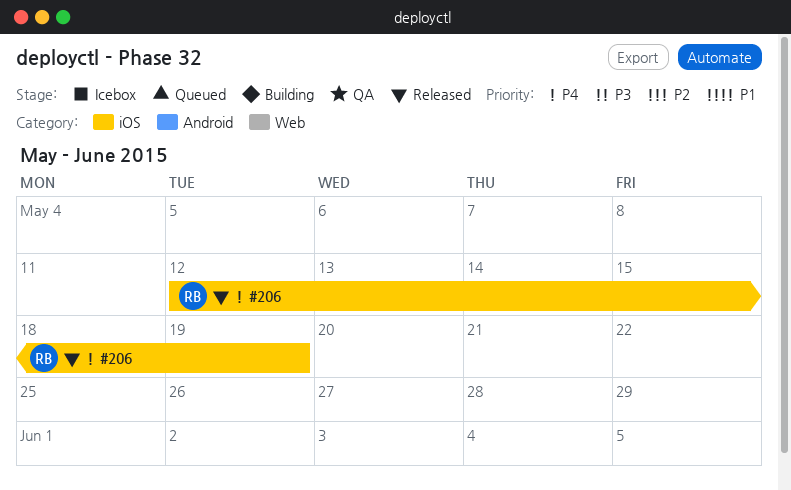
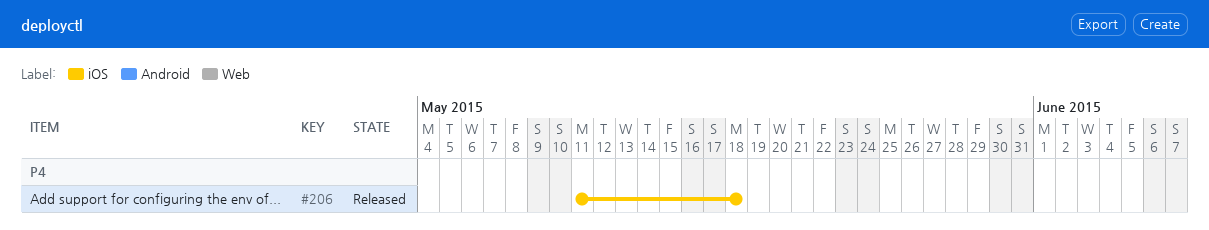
#206, start: May 12 -> May 11
#206, due: May 19 -> May 18

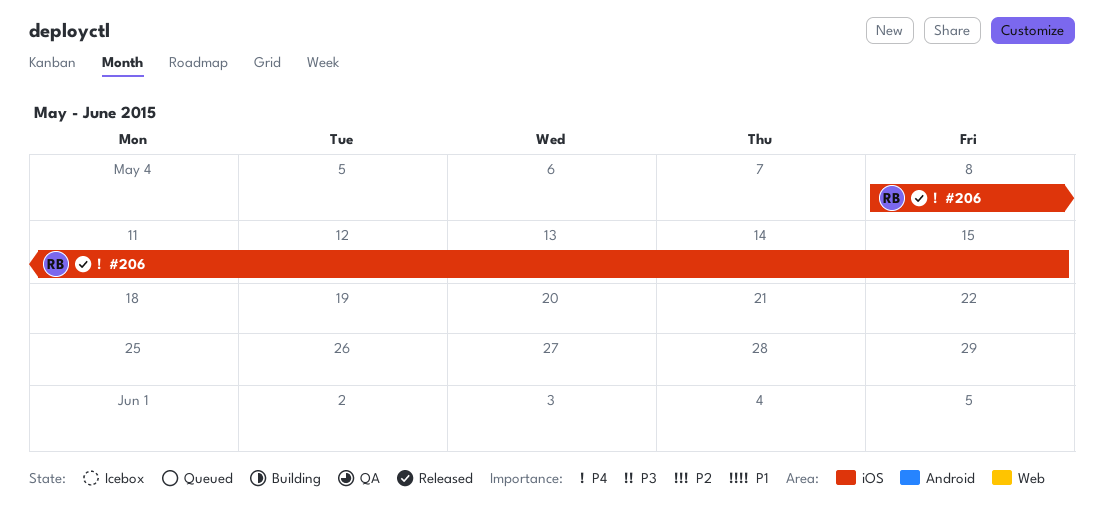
#206, start: May 11 -> May 8
#206, due: May 18 -> May 15

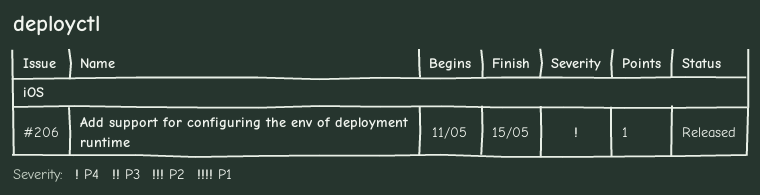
#206, start: May 8 -> May 11

